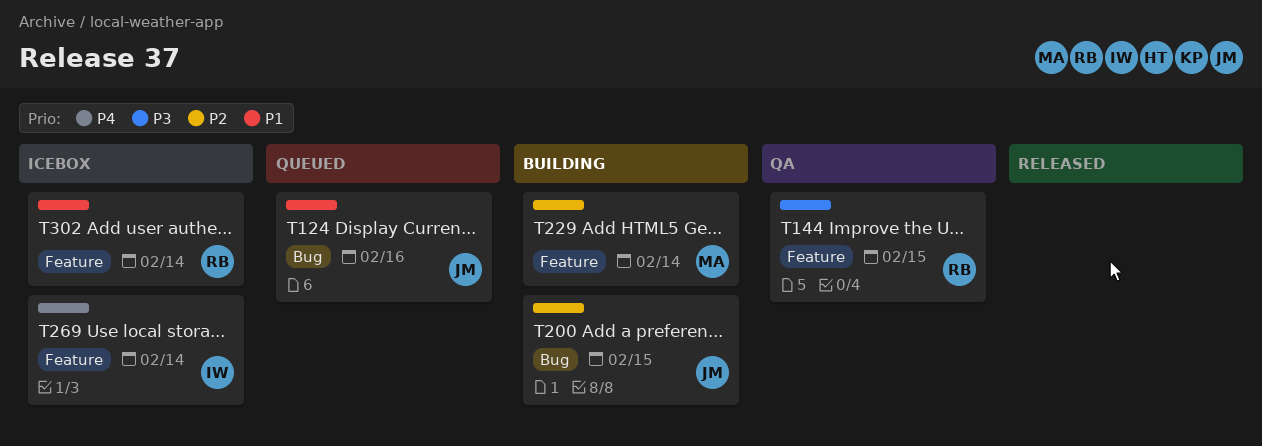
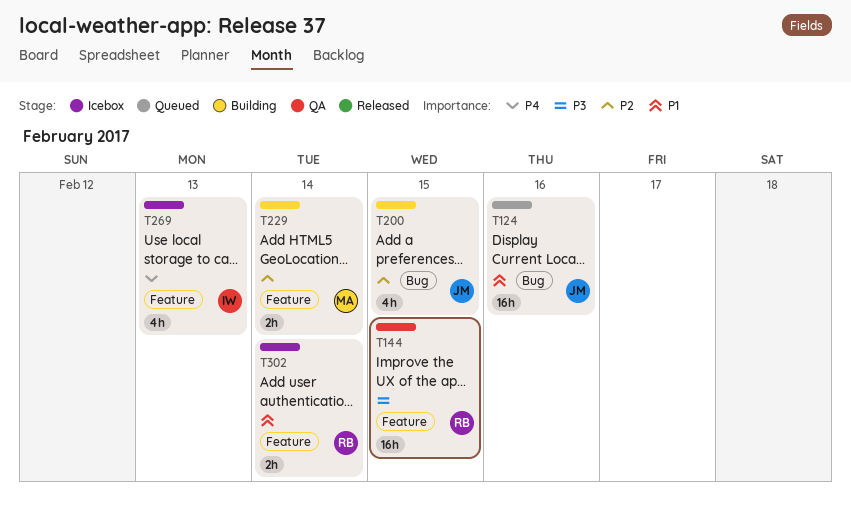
T269, due: Feb 14 -> Feb 13

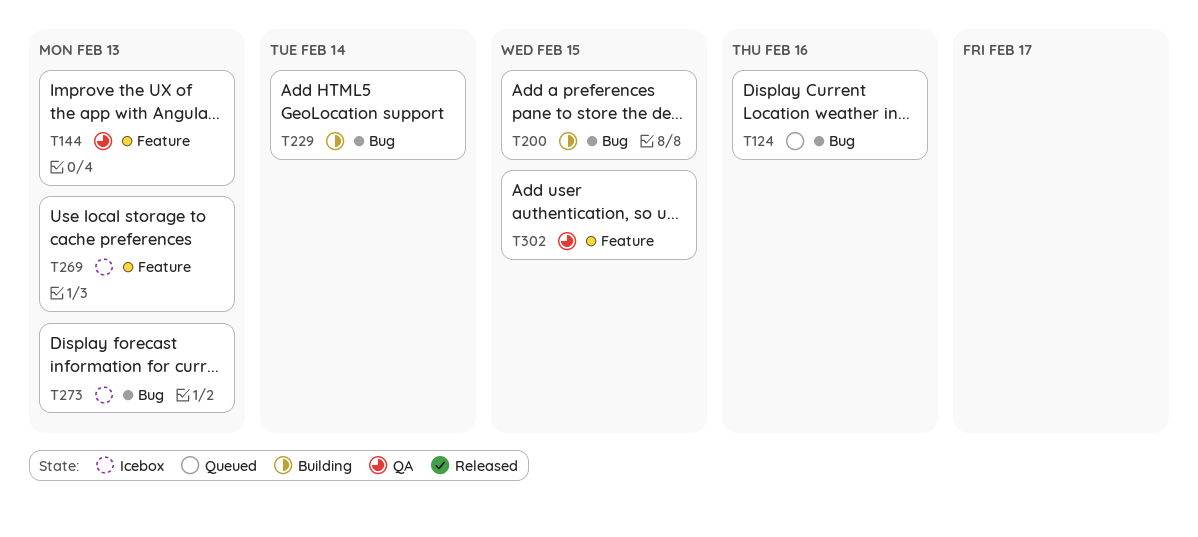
T144, due: Feb 15 -> Feb 13
T229, label: Feature -> Bug
T273: none -> present
T302, status: Icebox -> QA
T302, due: Feb 14 -> Feb 15

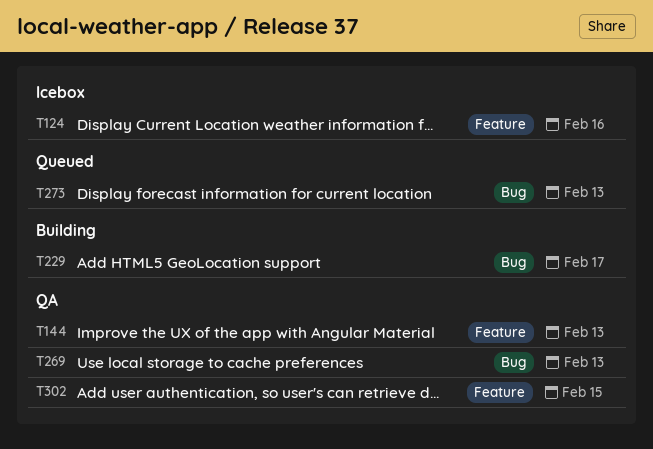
T124, status: Queued -> Icebox
T124, label: Bug -> Feature
T200: present -> none
T229, due: Feb 14 -> Feb 17
T269, status: Icebox -> QA
T269, label: Feature -> Bug
T273, status: Icebox -> Queued

